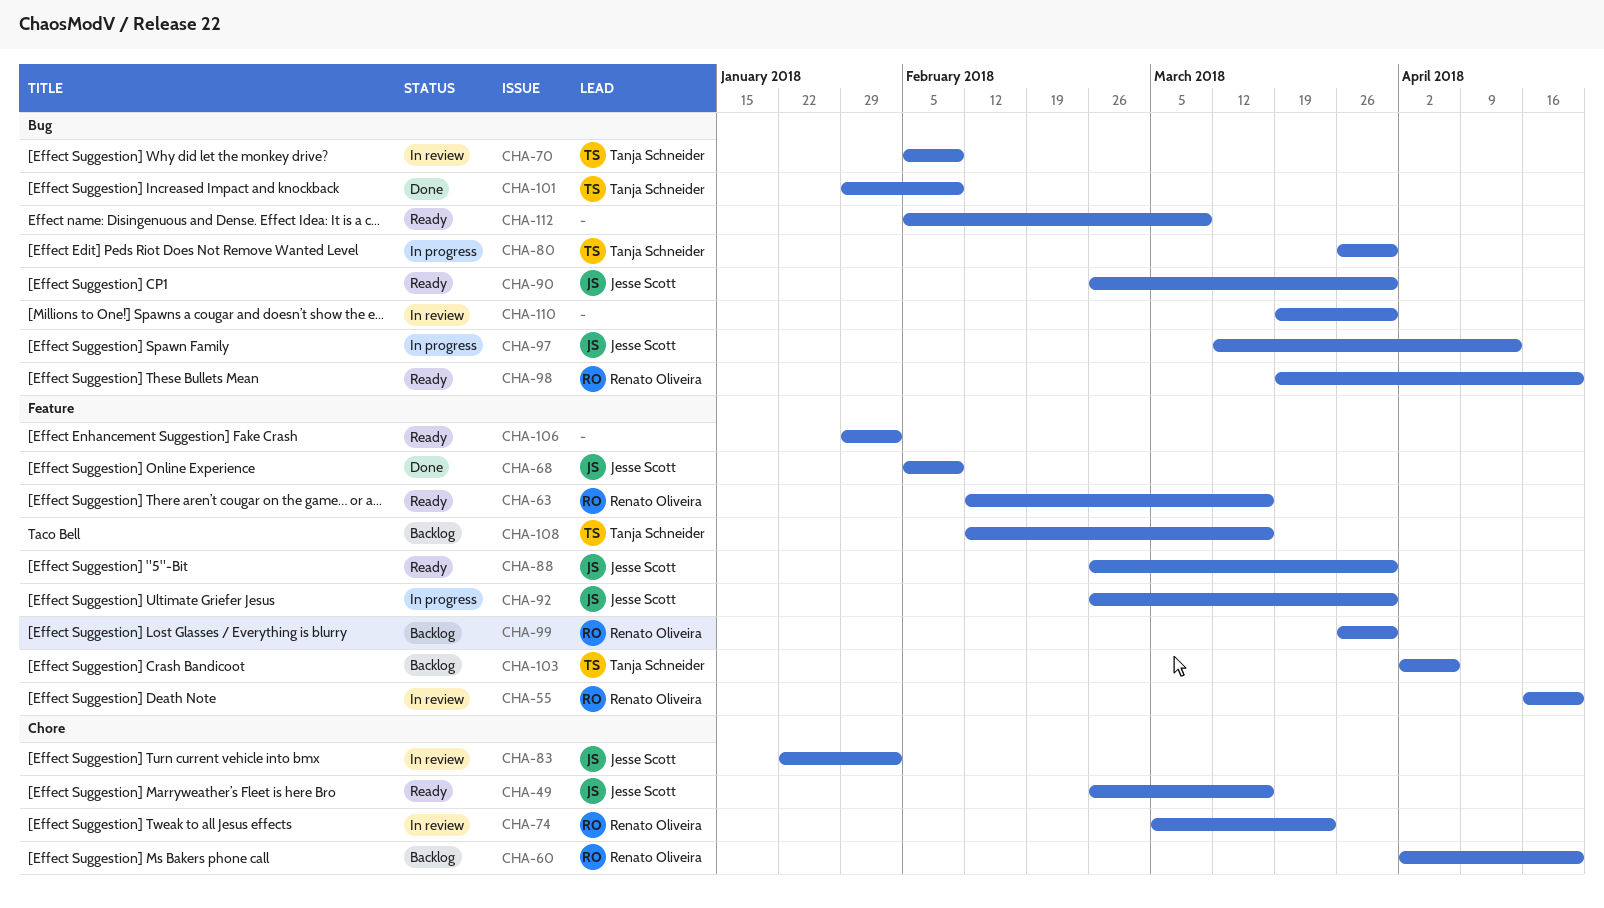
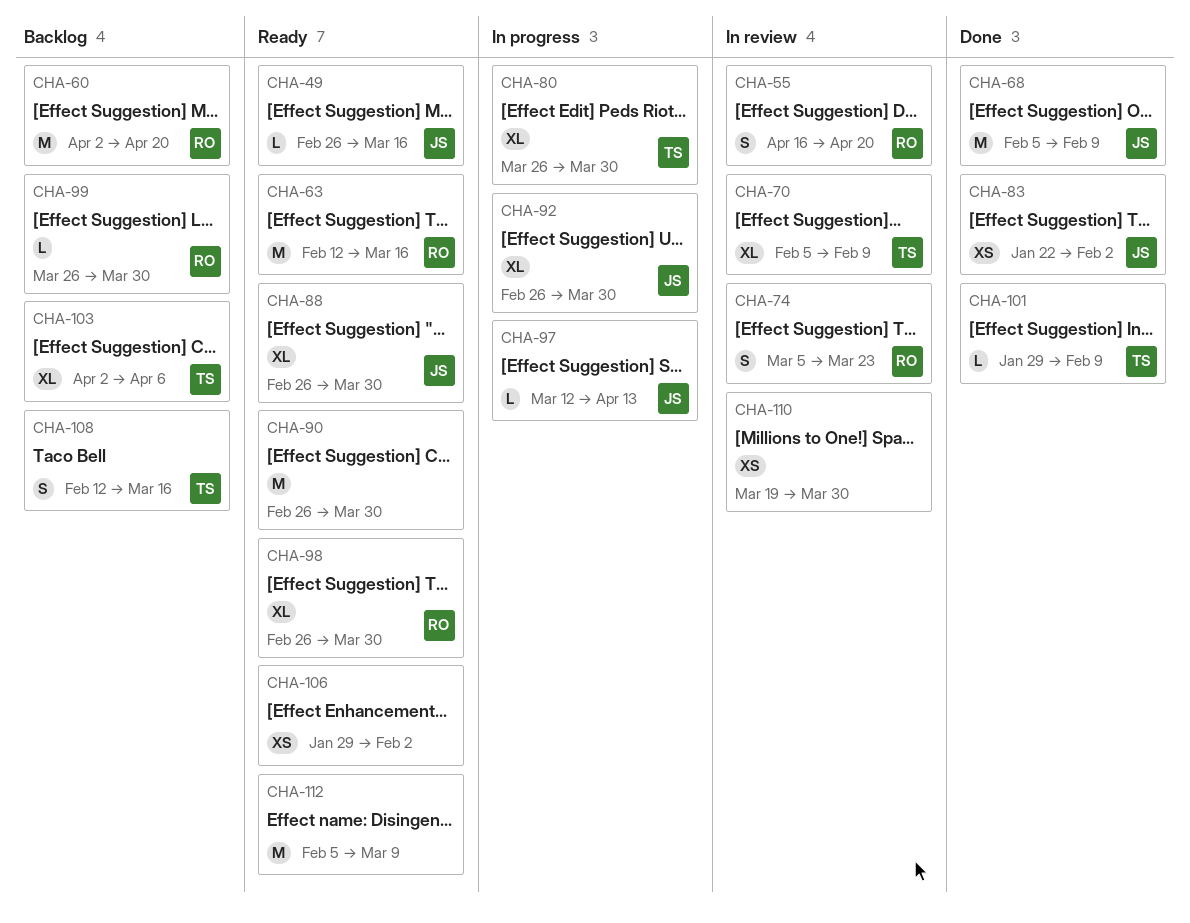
CHA-83, status: In review -> Done
CHA-90, owner: Jesse Scott -> none
CHA-98, start: Mar 19 -> Feb 26
CHA-98, due: Apr 20 -> Mar 30

